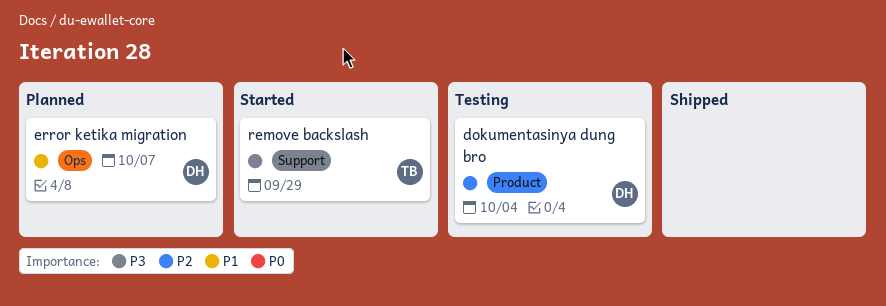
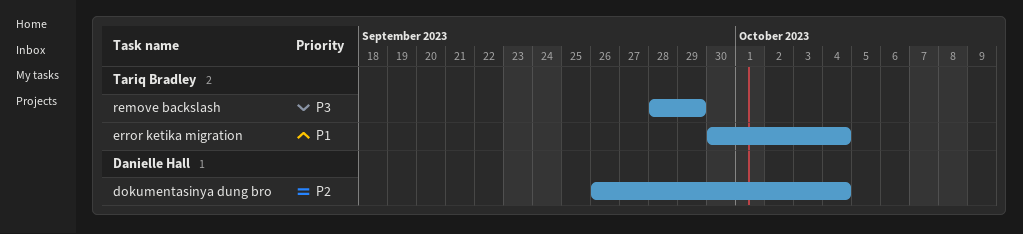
error ketika migration, owner: Danielle Hall -> Tariq Bradley
error ketika migration, due: Oct 7 -> Oct 4

